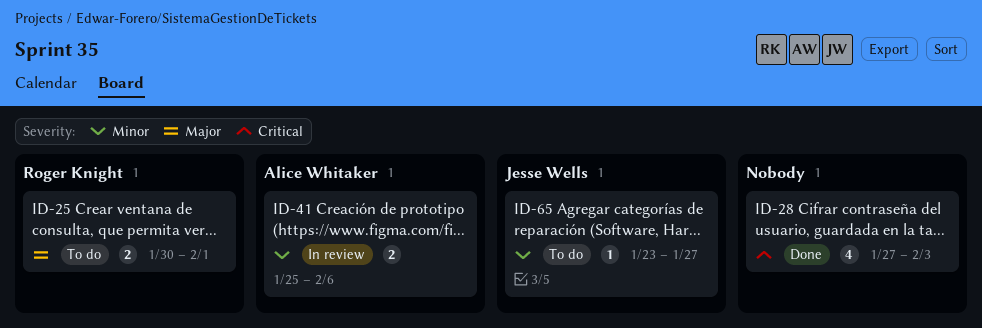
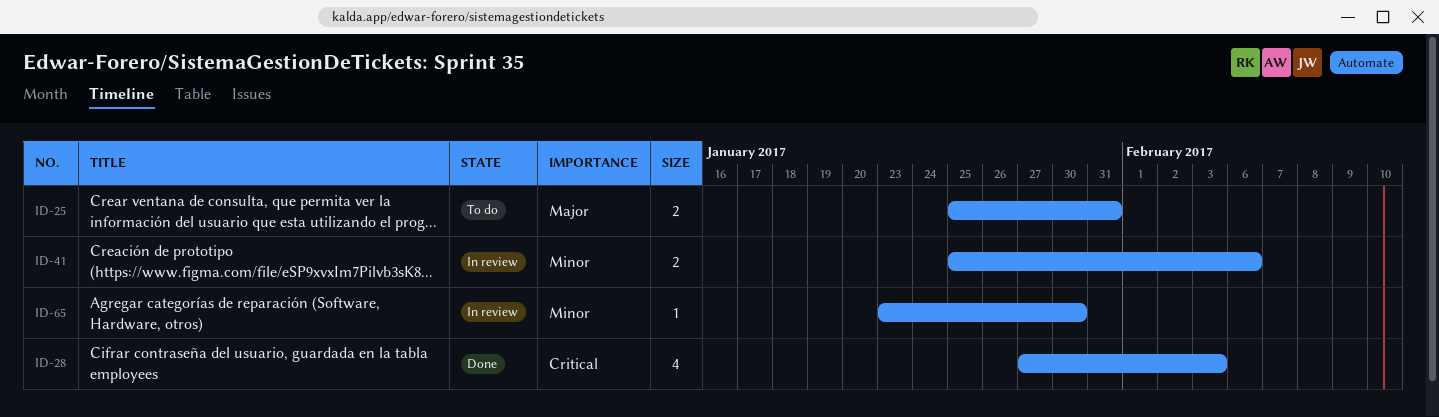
ID-25, start: Jan 30 -> Jan 25
ID-25, due: Feb 1 -> Jan 31
ID-65, status: To do -> In review
ID-65, due: Jan 27 -> Jan 30

